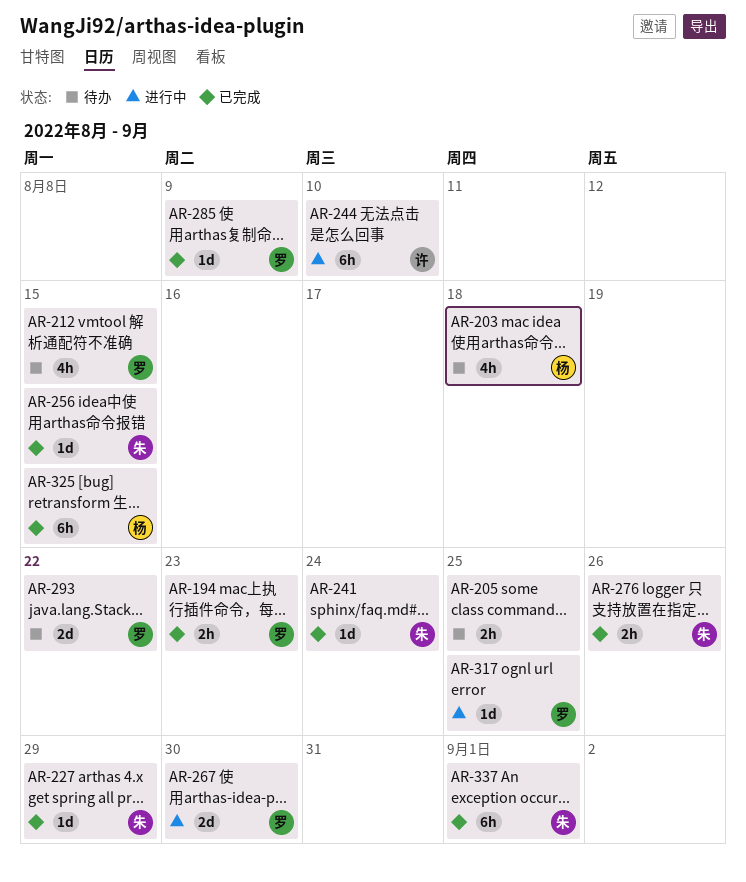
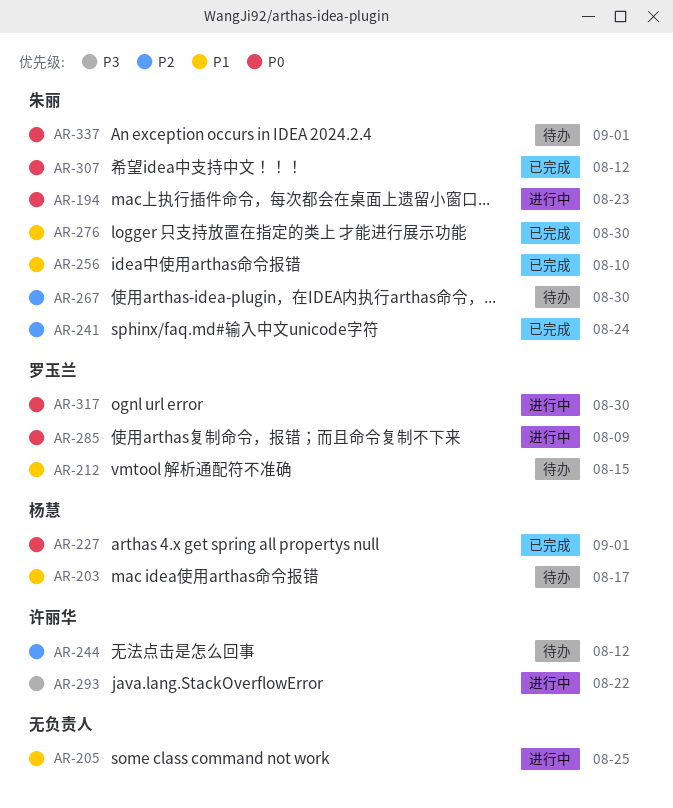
AR-194, status: 已完成 -> 进行中
AR-194, owner: 罗玉兰 -> 朱丽
AR-203, due: Aug 18 -> Aug 17
AR-205, status: 待办 -> 进行中
AR-227, owner: 朱丽 -> 杨慧
AR-227, due: Aug 29 -> Sep 1
AR-244, status: 进行中 -> 待办
AR-244, due: Aug 10 -> Aug 12
AR-256, due: Aug 15 -> Aug 10
AR-267, status: 进行中 -> 待办
AR-267, owner: 罗玉兰 -> 朱丽
AR-276, due: Aug 26 -> Aug 30
AR-285, status: 已完成 -> 进行中
AR-293, status: 待办 -> 进行中
AR-293, owner: 罗玉兰 -> 许丽华
AR-307: none -> present
AR-317, due: Aug 25 -> Aug 30
AR-325: present -> none
AR-337, status: 已完成 -> 待办

